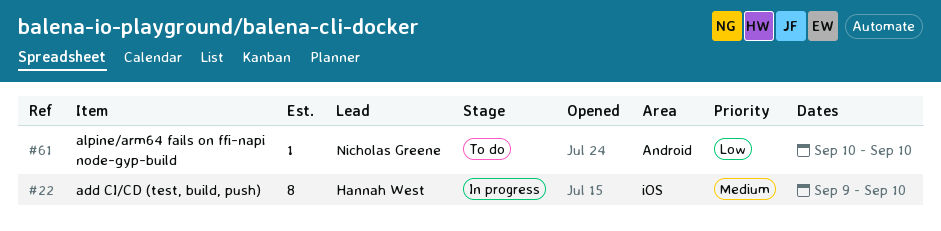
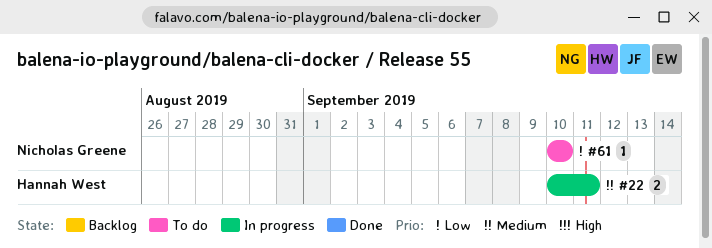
#22, estimate: 8 -> 2
#22, start: Sep 9 -> Sep 10
#22, due: Sep 10 -> Sep 11

